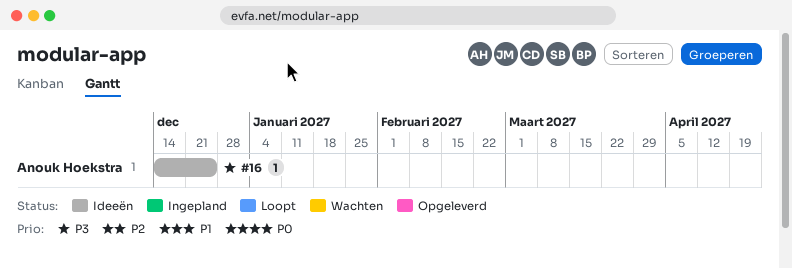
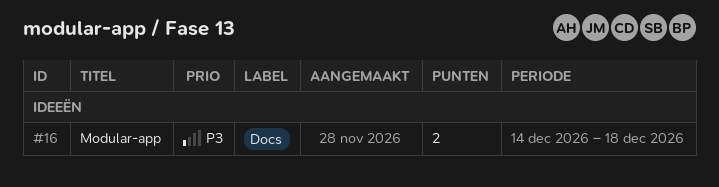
#16, estimate: 1 -> 2
#16, due: Dec 25 -> Dec 18

